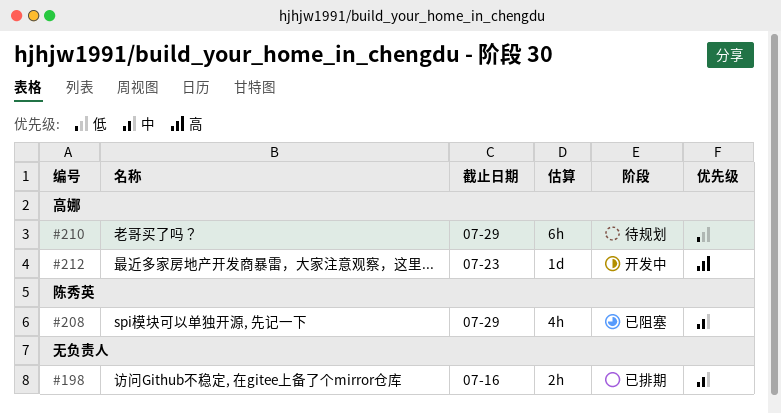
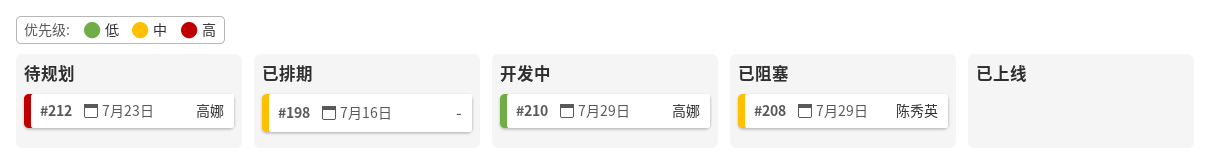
#210, status: 待规划 -> 开发中
#212, status: 开发中 -> 待规划

